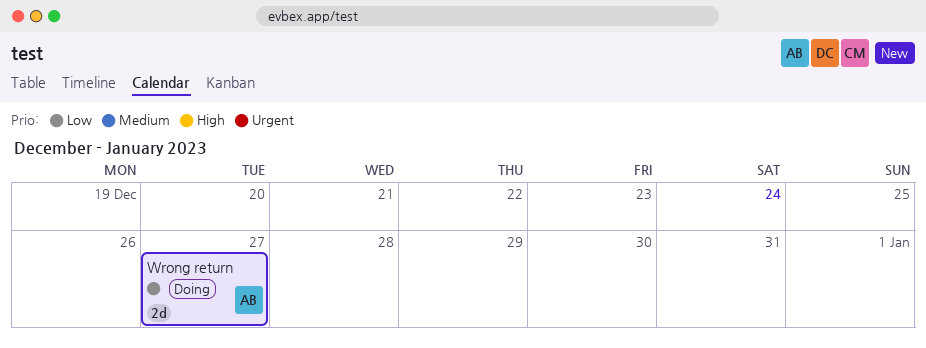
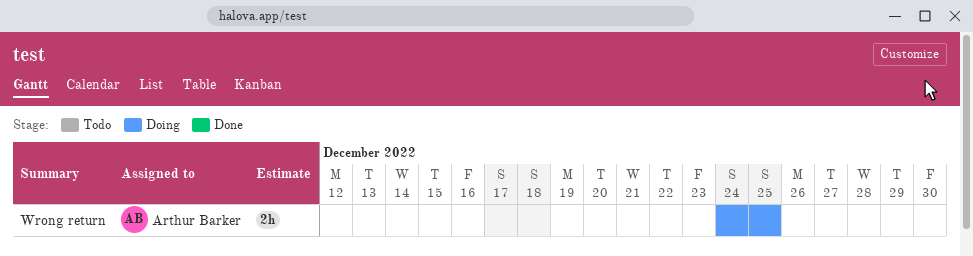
Wrong return, estimate: 2d -> 2h
Wrong return, due: Dec 27 -> Dec 25

